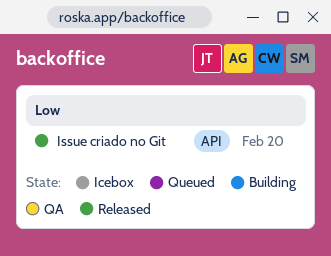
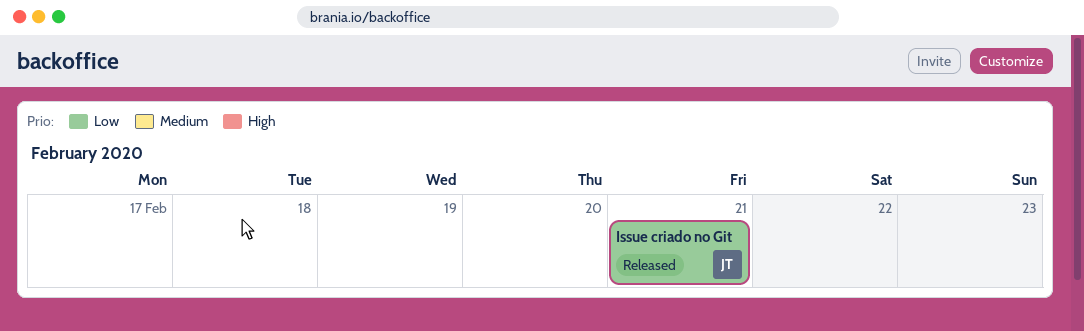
Issue criado no Git, due: Feb 20 -> Feb 21

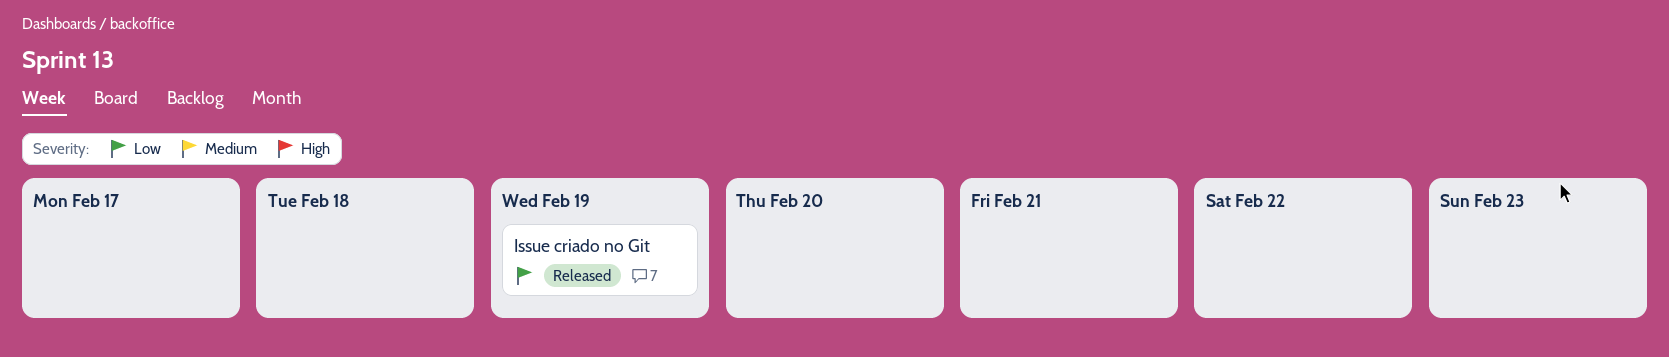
Issue criado no Git, due: Feb 21 -> Feb 19

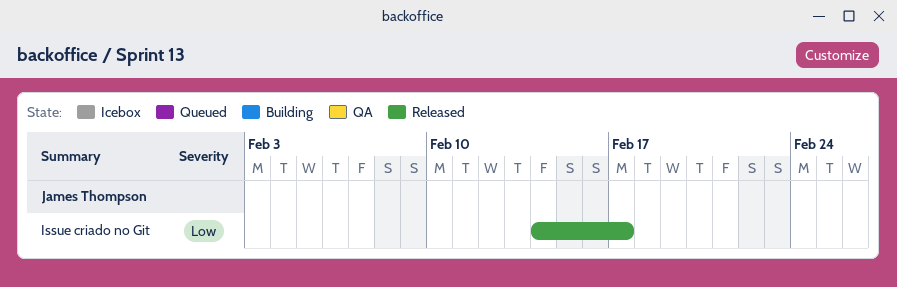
Issue criado no Git, due: Feb 19 -> Feb 17

